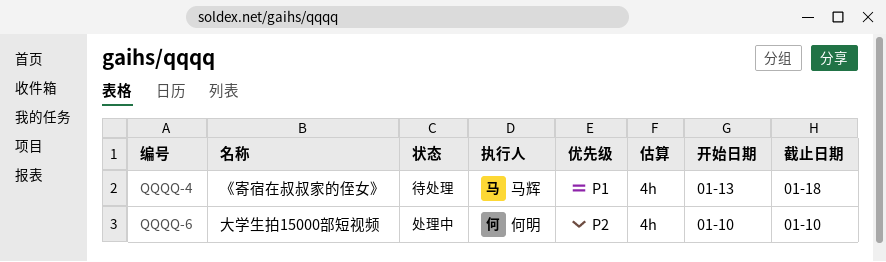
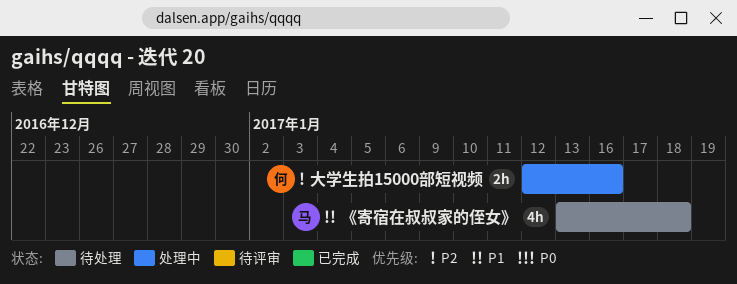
大学生拍15000部短视频, estimate: 4h -> 2h
大学生拍15000部短视频, start: Jan 10 -> Jan 12
大学生拍15000部短视频, due: Jan 10 -> Jan 16

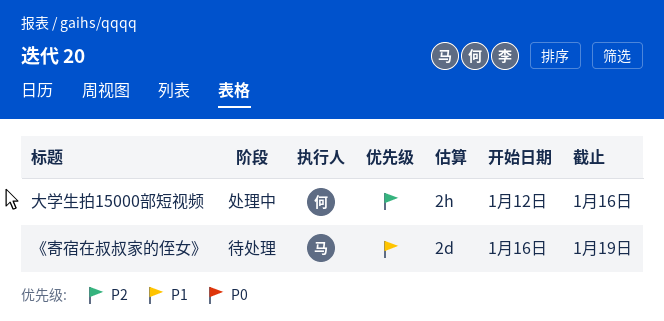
《寄宿在叔叔家的侄女》, estimate: 4h -> 2d
《寄宿在叔叔家的侄女》, start: Jan 13 -> Jan 16
《寄宿在叔叔家的侄女》, due: Jan 18 -> Jan 19

